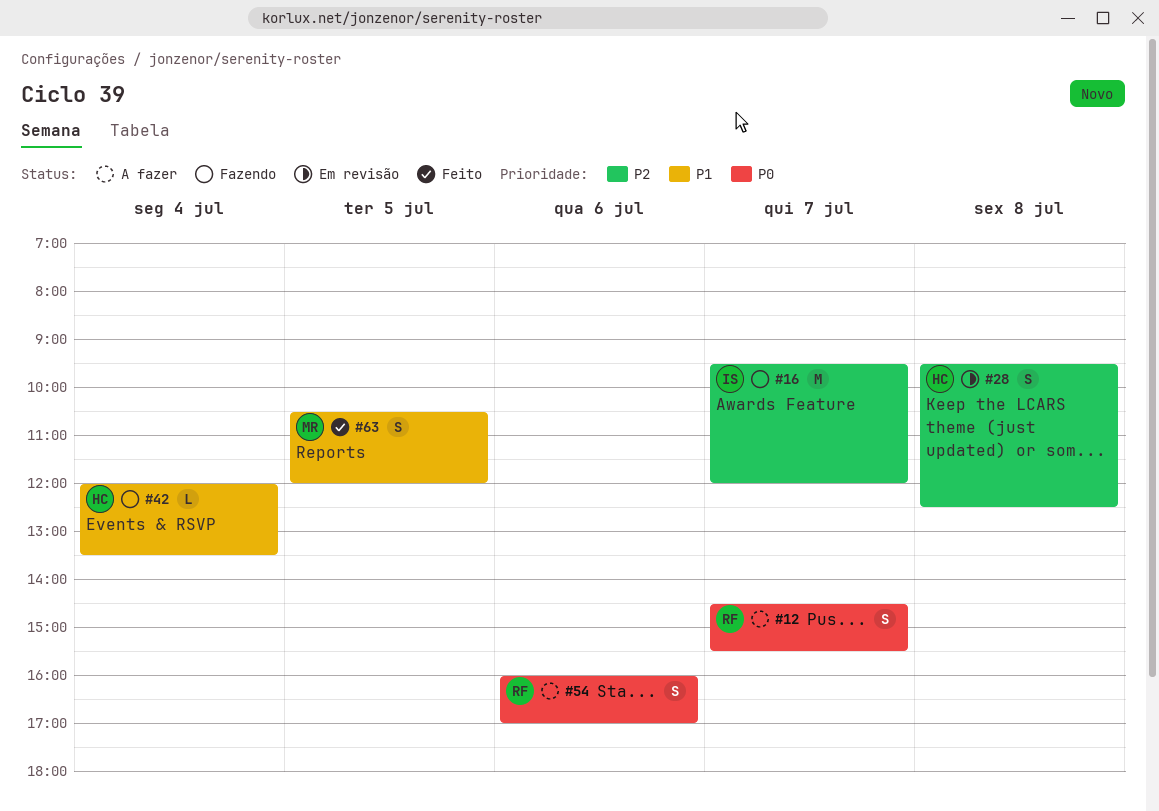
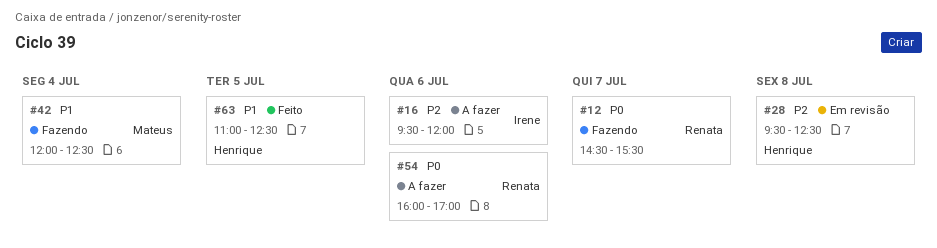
#12, status: A fazer -> Fazendo
#16, status: Fazendo -> A fazer
#16, day: Jul 7 -> Jul 6
#42, owner: Henrique -> Mateus
#42, ends: 13:30 -> 12:30
#63, owner: Mateus -> Henrique
#63, begins: 10:30 -> 11:00
#63, ends: 12:00 -> 12:30

